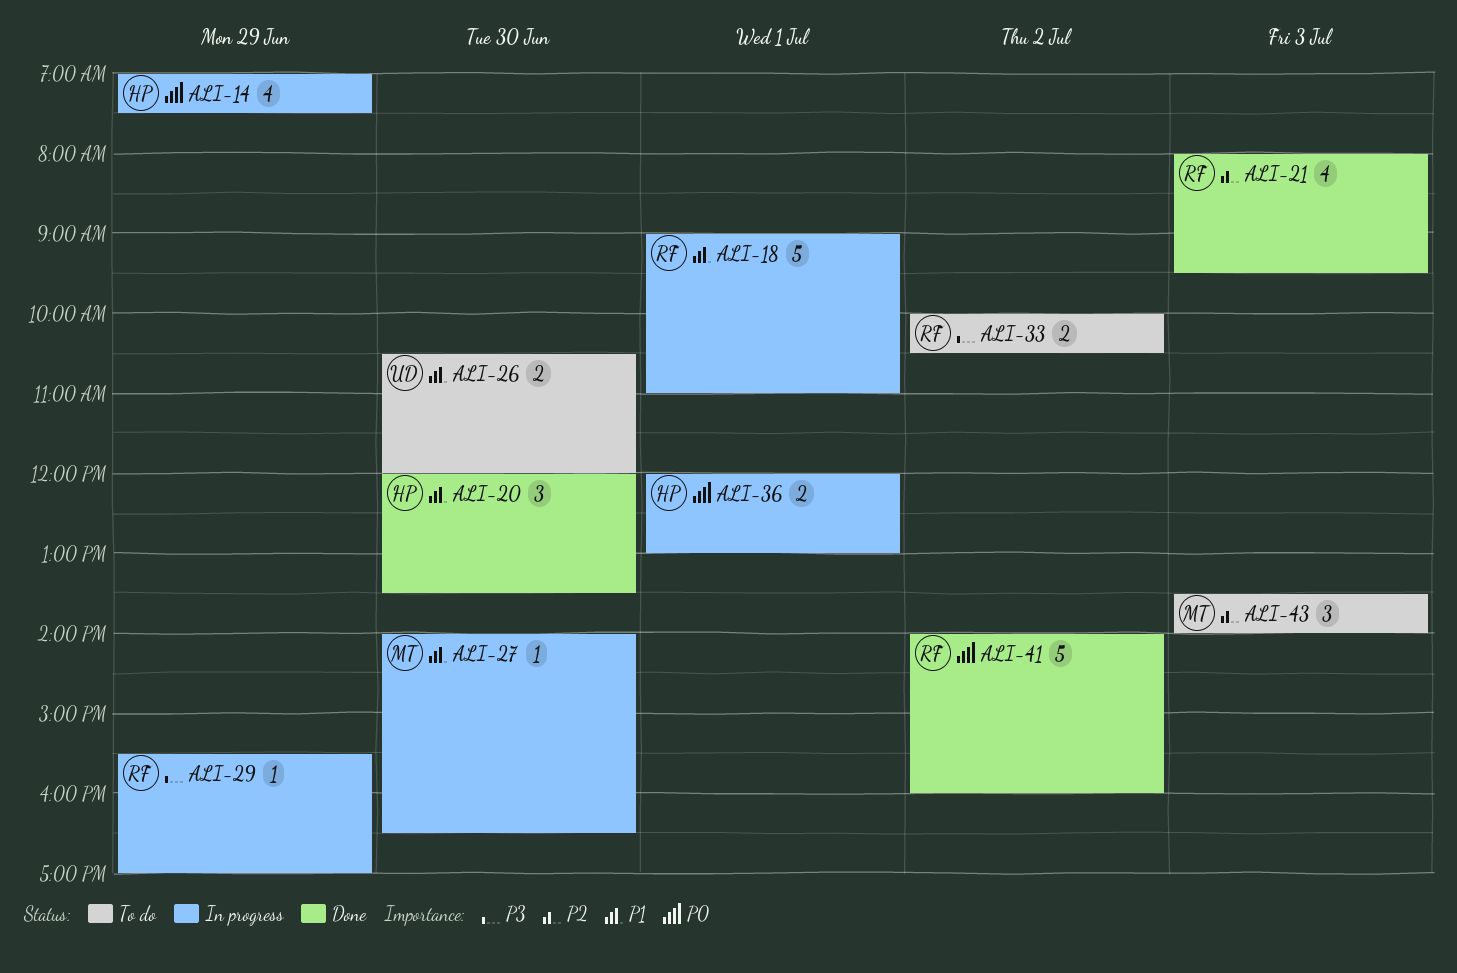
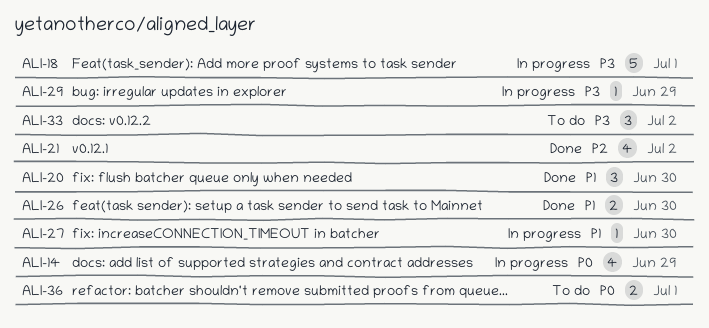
ALI-18, priority: P1 -> P3
ALI-21, day: Jul 3 -> Jul 2
ALI-26, status: To do -> Done
ALI-33, estimate: 2 -> 3
ALI-36, status: In progress -> To do
ALI-41: present -> none
ALI-43: present -> none

